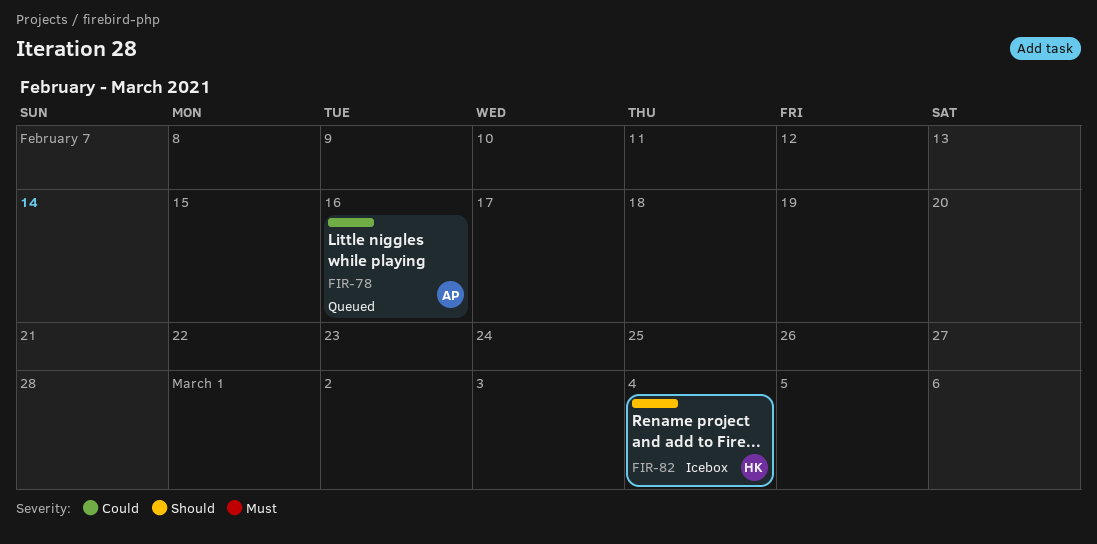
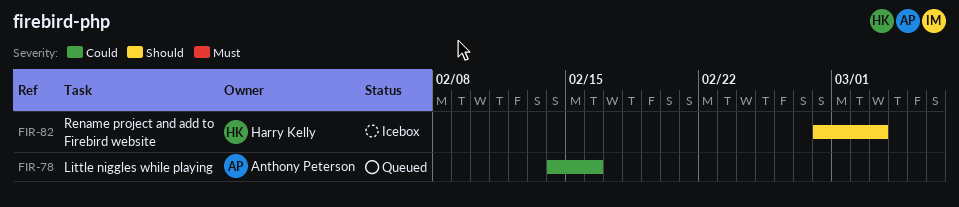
FIR-82, due: Mar 4 -> Mar 3

